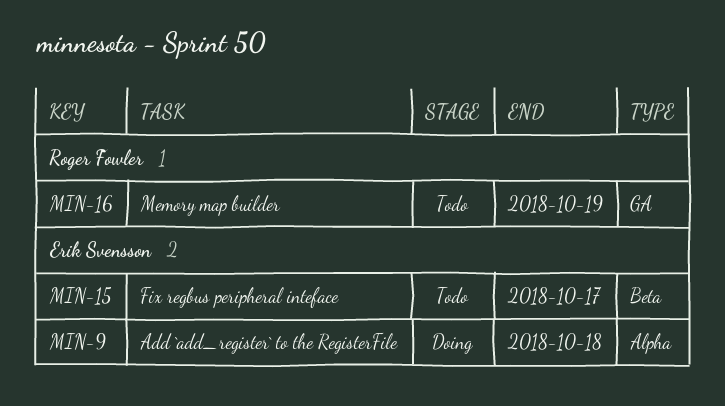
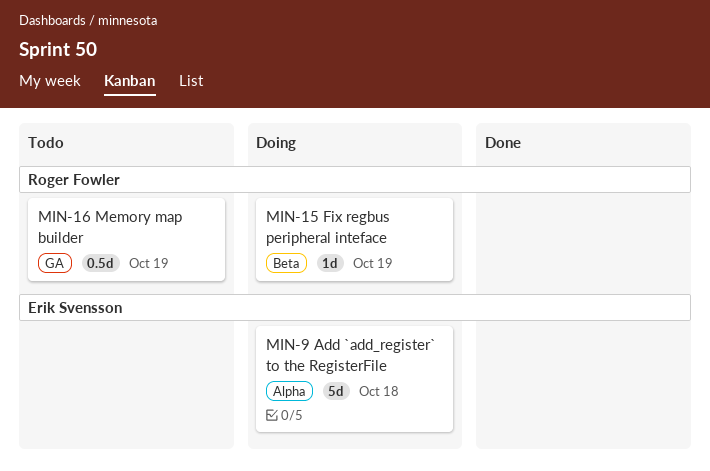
MIN-15, status: Todo -> Doing
MIN-15, owner: Erik Svensson -> Roger Fowler
MIN-15, due: Oct 17 -> Oct 19

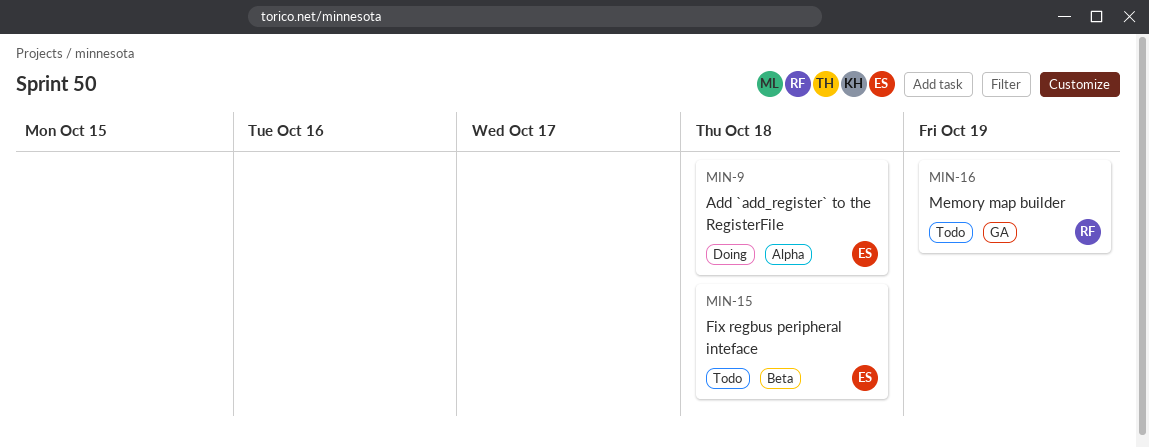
MIN-15, status: Doing -> Todo
MIN-15, owner: Roger Fowler -> Erik Svensson
MIN-15, due: Oct 19 -> Oct 18

